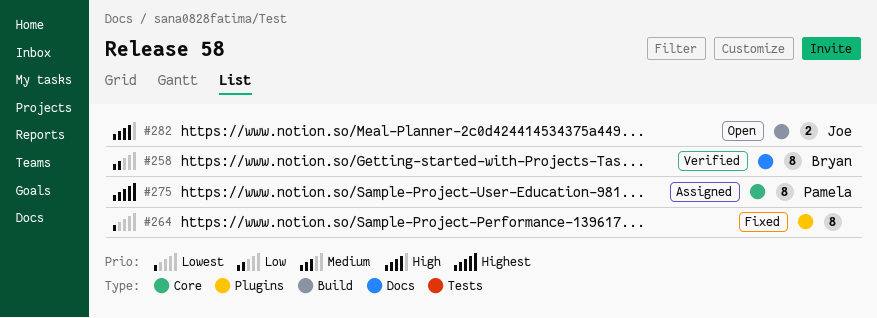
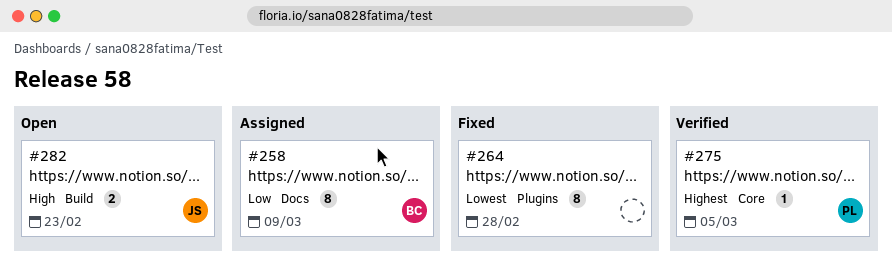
#258, status: Verified -> Assigned
#275, status: Assigned -> Verified
#275, estimate: 8 -> 1

